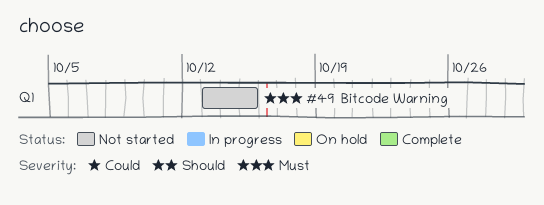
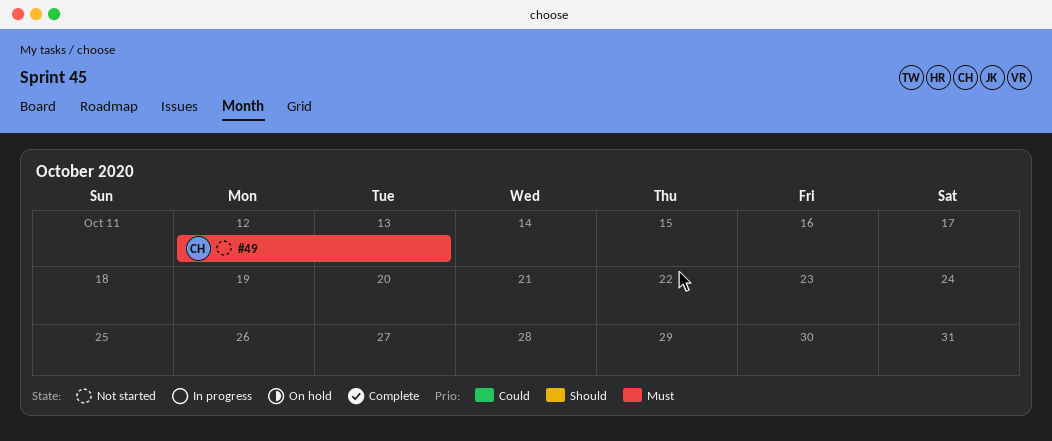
#49, start: Oct 13 -> Oct 12
#49, due: Oct 15 -> Oct 13

